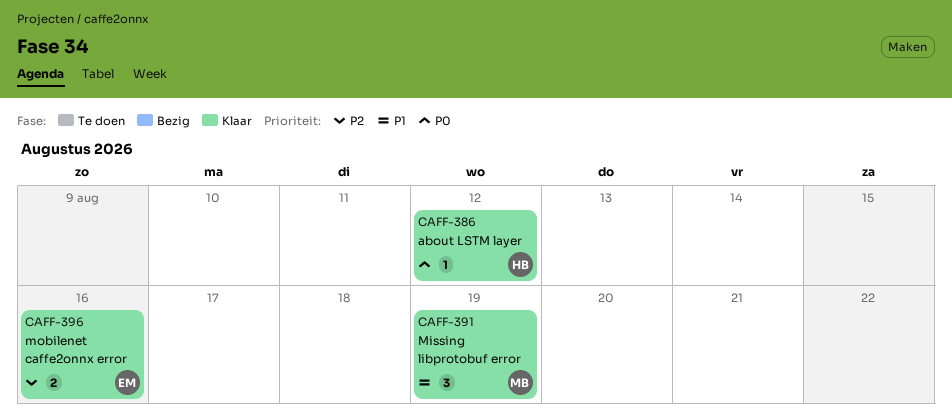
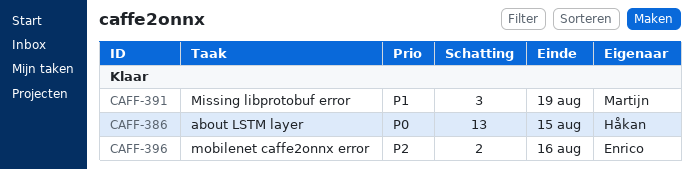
CAFF-386, estimate: 1 -> 13
CAFF-386, due: Aug 12 -> Aug 15

